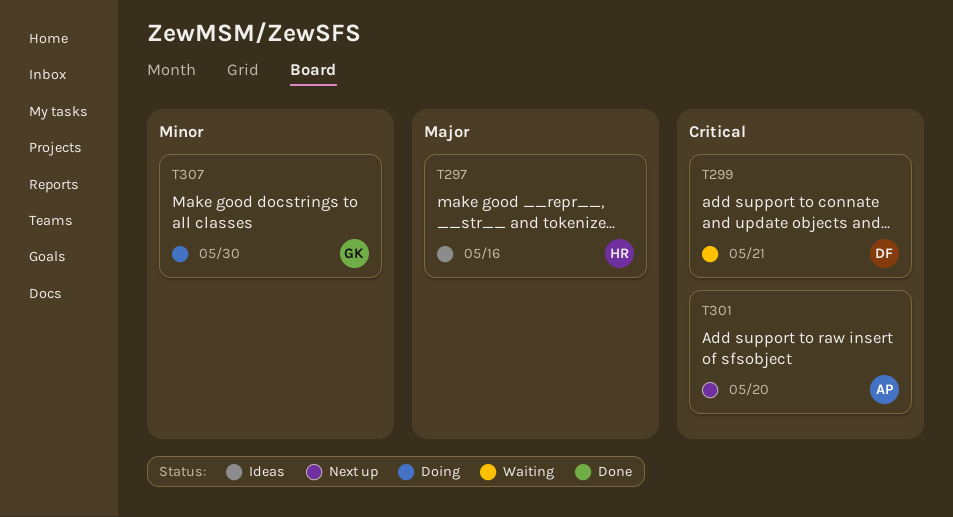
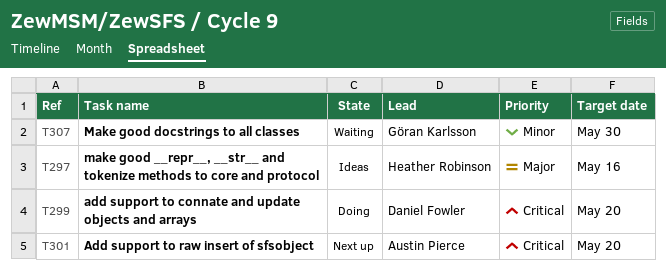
T299, status: Waiting -> Doing
T299, due: May 21 -> May 20
T307, status: Doing -> Waiting

